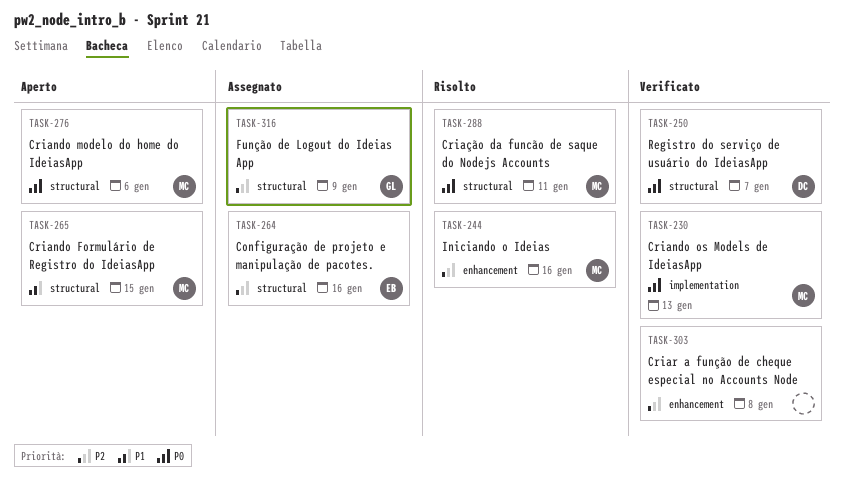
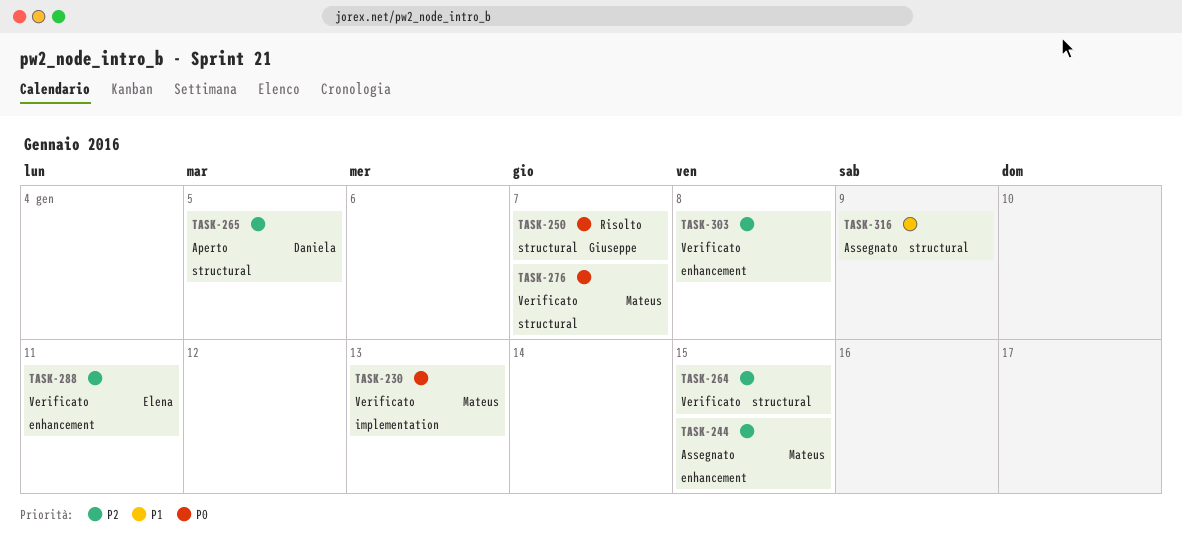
TASK-244, status: Risolto -> Assegnato
TASK-244, due: Jan 16 -> Jan 15
TASK-250, status: Verificato -> Risolto
TASK-250, owner: Daniela -> Giuseppe
TASK-264, status: Assegnato -> Verificato
TASK-264, owner: Elena -> none
TASK-264, due: Jan 16 -> Jan 15
TASK-265, owner: Mateus -> Daniela
TASK-265, priority: P1 -> P2
TASK-265, due: Jan 15 -> Jan 5
TASK-276, status: Aperto -> Verificato
TASK-276, due: Jan 6 -> Jan 7
TASK-288, status: Risolto -> Verificato
TASK-288, owner: Mateus -> Elena
TASK-288, priority: P0 -> P2
TASK-288, label: structural -> enhancement
TASK-316, owner: Giuseppe -> none
TASK-316, priority: P2 -> P1

